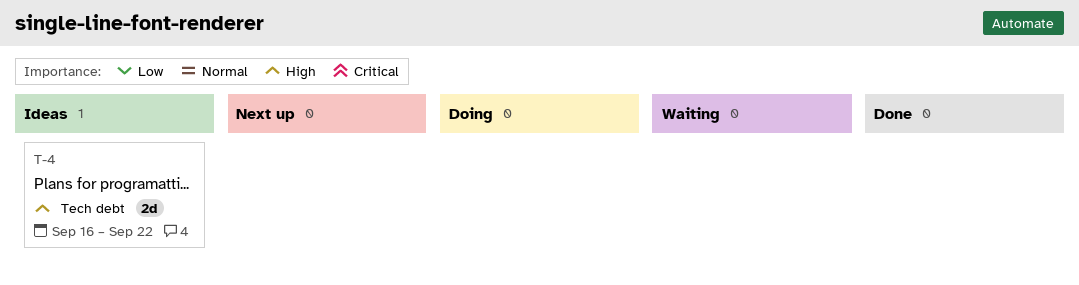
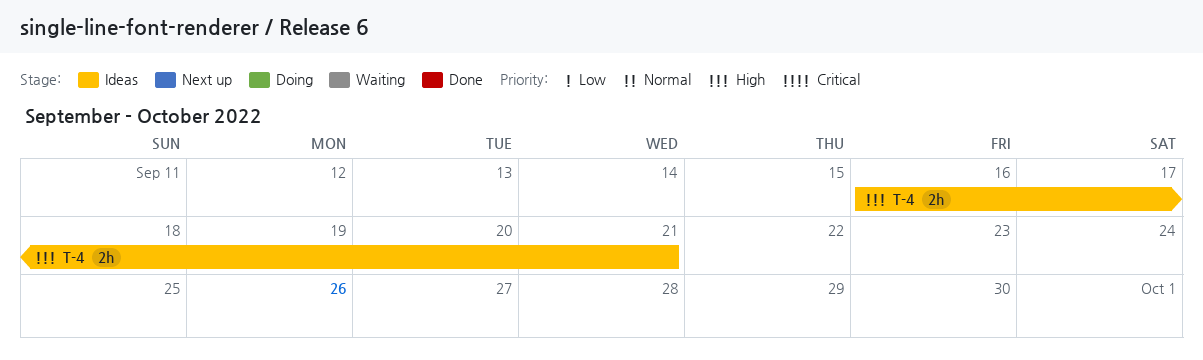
T-4, estimate: 2d -> 2h
T-4, due: Sep 22 -> Sep 21

